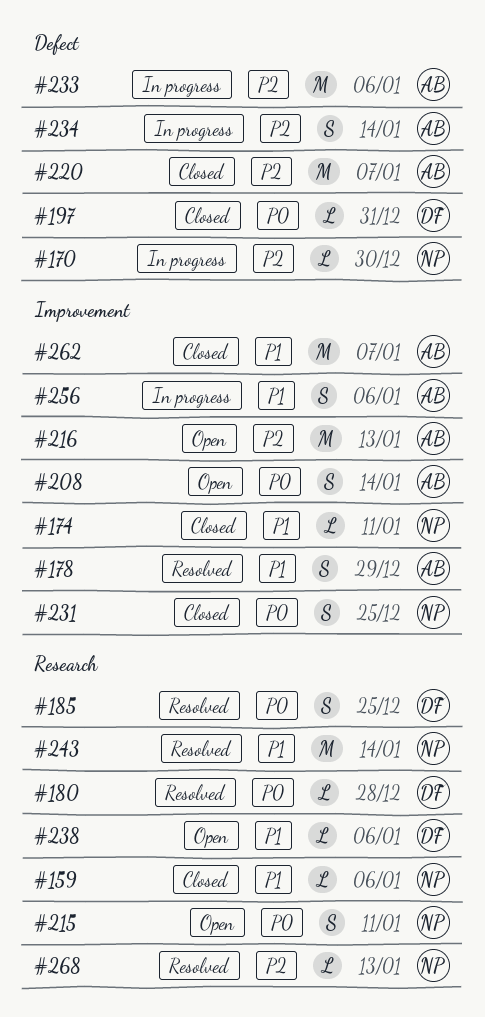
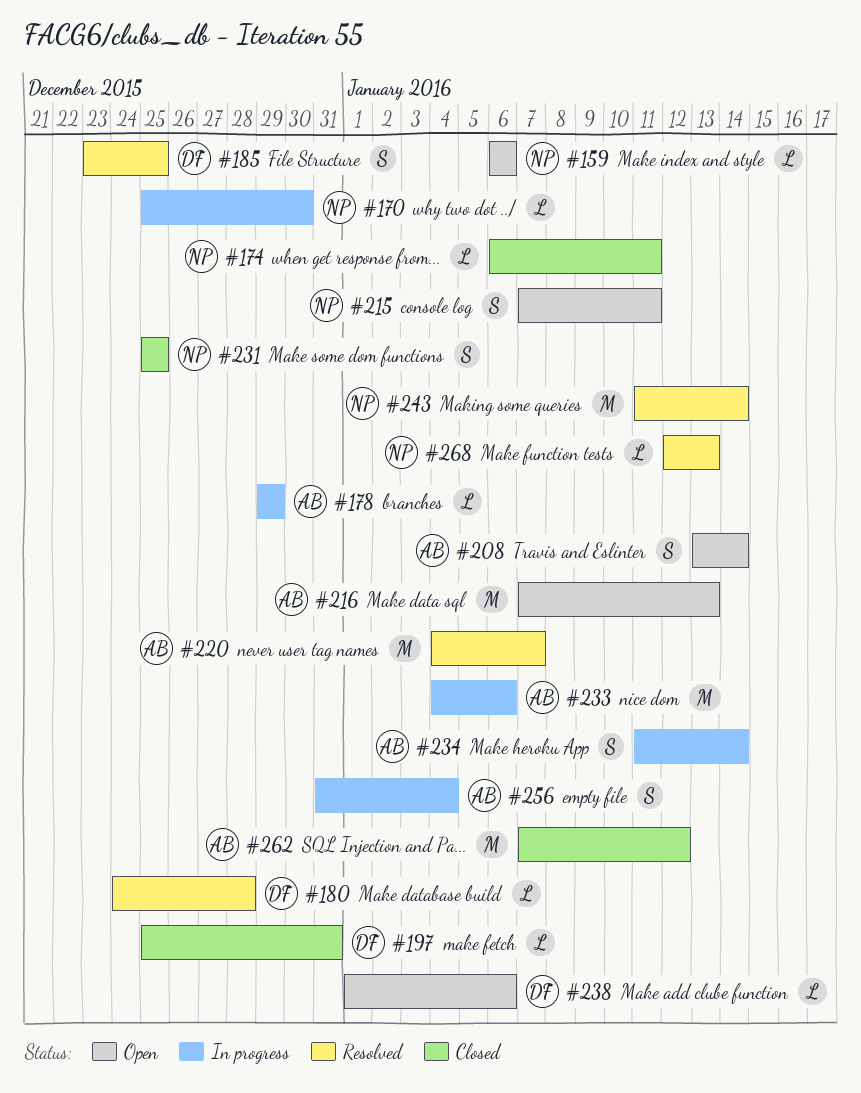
#159, status: Closed -> Open
#178, status: Resolved -> In progress
#178, estimate: S -> L
#220, status: Closed -> Resolved
#256, due: Jan 6 -> Jan 4
#262, due: Jan 7 -> Jan 12

